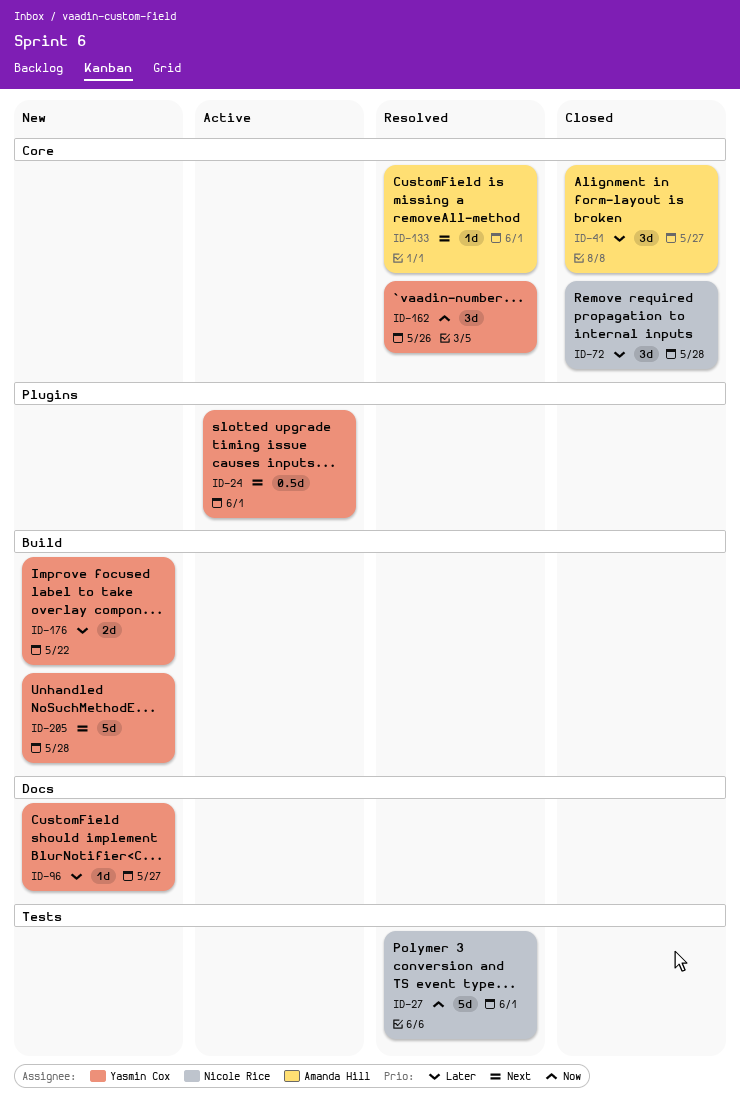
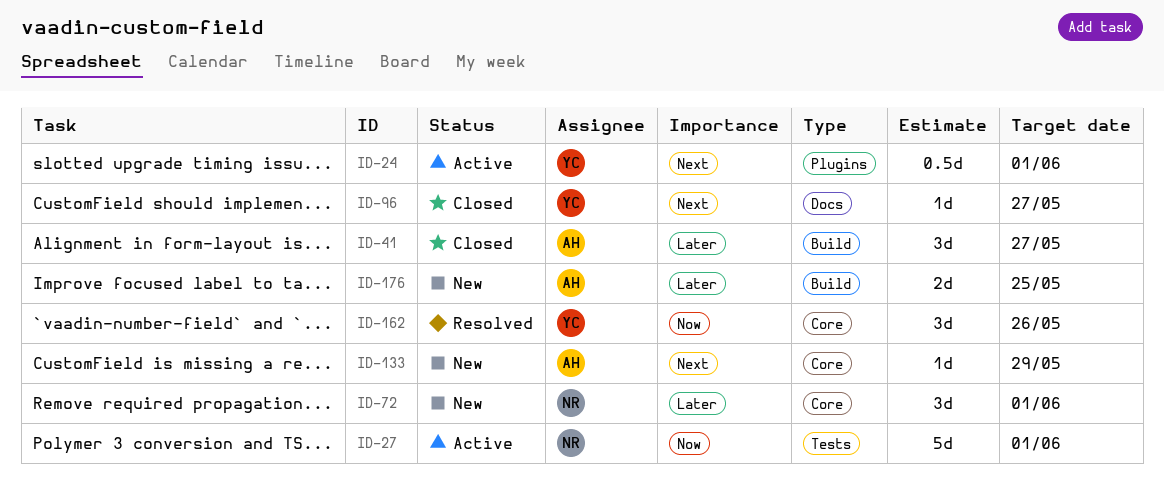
ID-27, status: Resolved -> Active
ID-41, label: Core -> Build
ID-72, status: Closed -> New
ID-72, due: May 28 -> Jun 1
ID-96, status: New -> Closed
ID-96, priority: Later -> Next
ID-133, status: Resolved -> New
ID-133, due: Jun 1 -> May 29
ID-176, owner: Yasmin Cox -> Amanda Hill
ID-176, due: May 22 -> May 25
ID-205: present -> none

